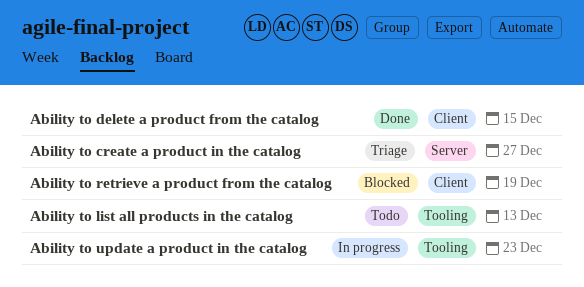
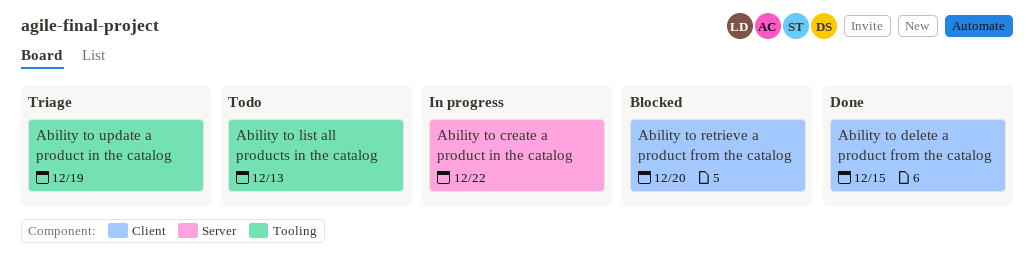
Ability to create a product in the catalog, status: Triage -> In progress
Ability to create a product in the catalog, due: Dec 27 -> Dec 22
Ability to retrieve a product from the catalog, due: Dec 19 -> Dec 20
Ability to update a product in the catalog, status: In progress -> Triage
Ability to update a product in the catalog, due: Dec 23 -> Dec 19

